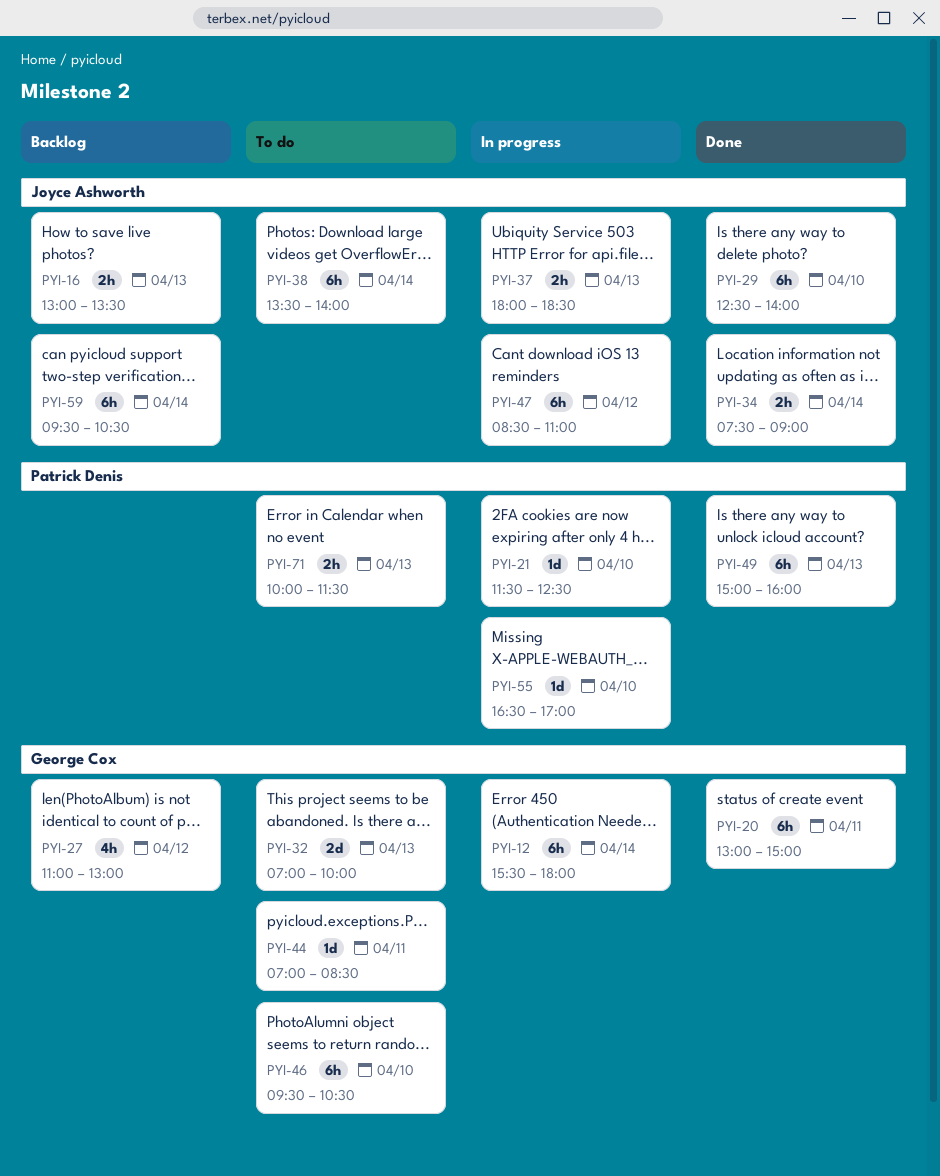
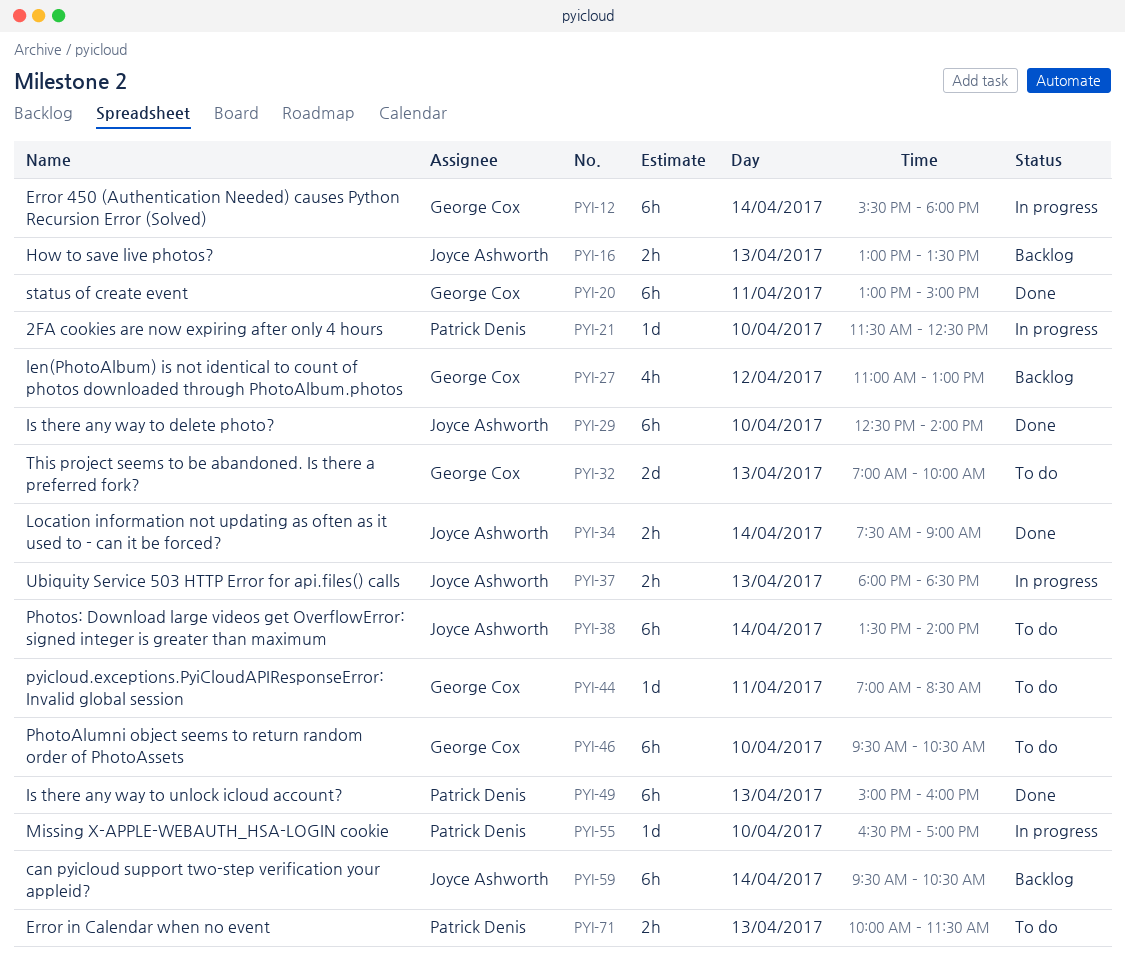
PYI-47: present -> none

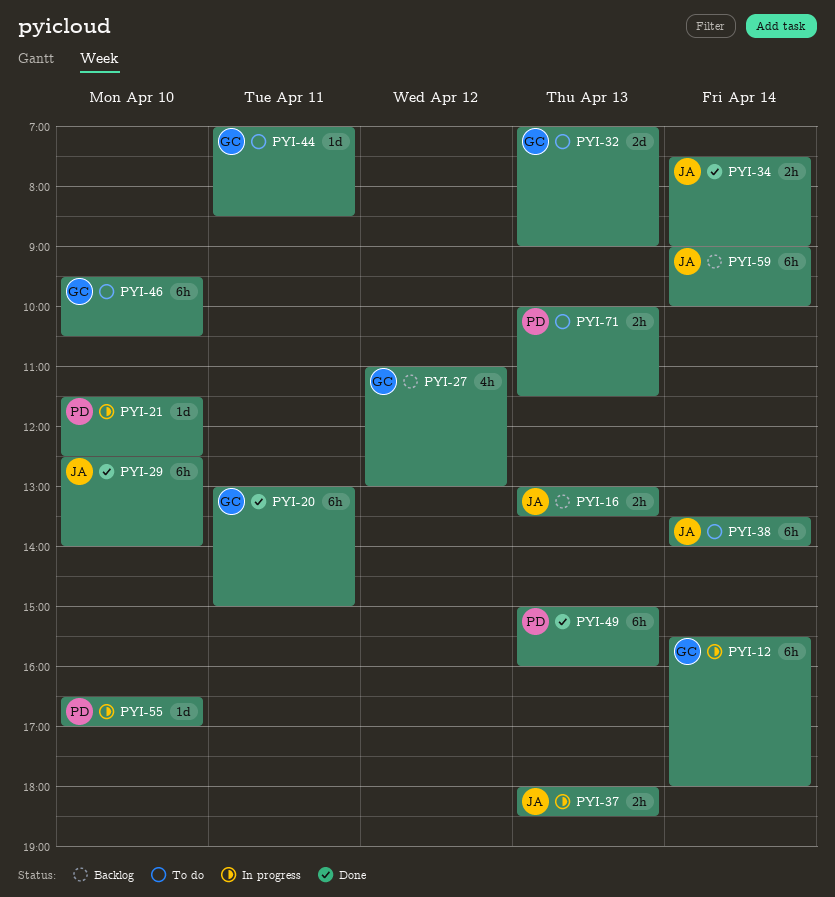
PYI-32, ends: 10:00 -> 09:00
PYI-59, begins: 09:30 -> 09:00
PYI-59, ends: 10:30 -> 10:00

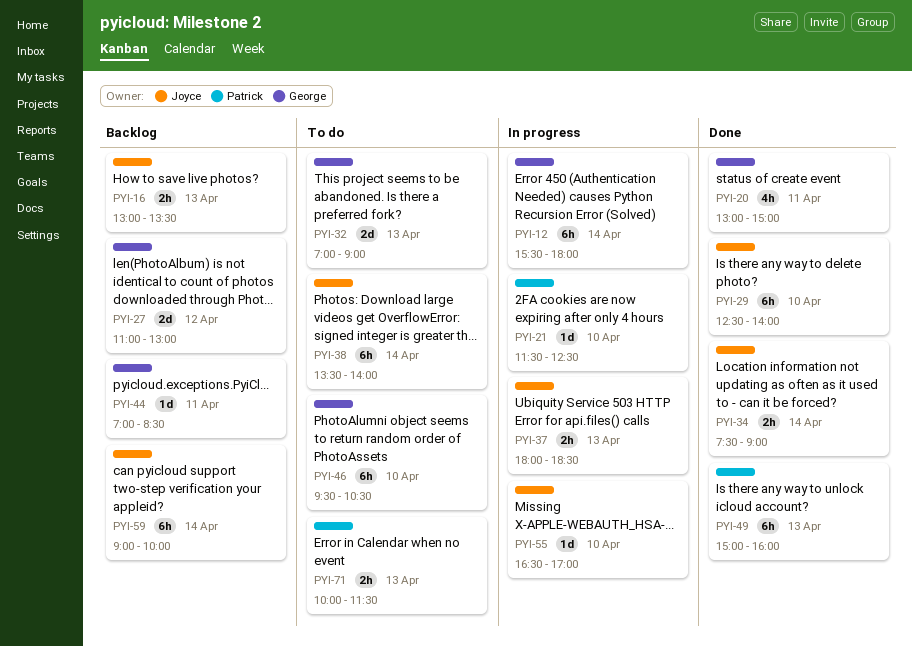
PYI-20, estimate: 6h -> 4h
PYI-27, estimate: 4h -> 2d
PYI-44, status: To do -> Backlog
PYI-55, owner: Patrick -> Joyce

